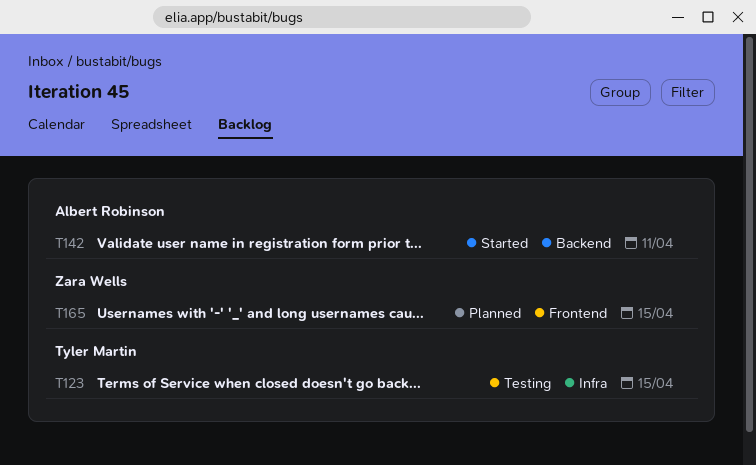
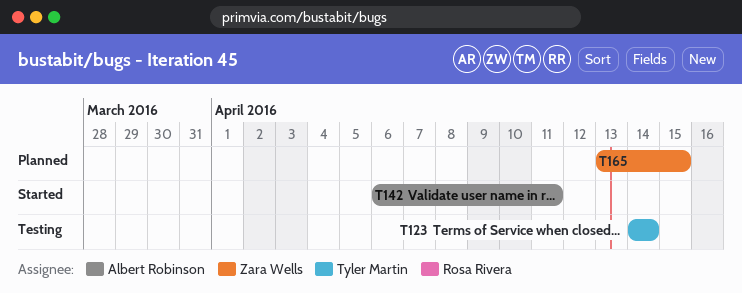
T123, due: Apr 15 -> Apr 14

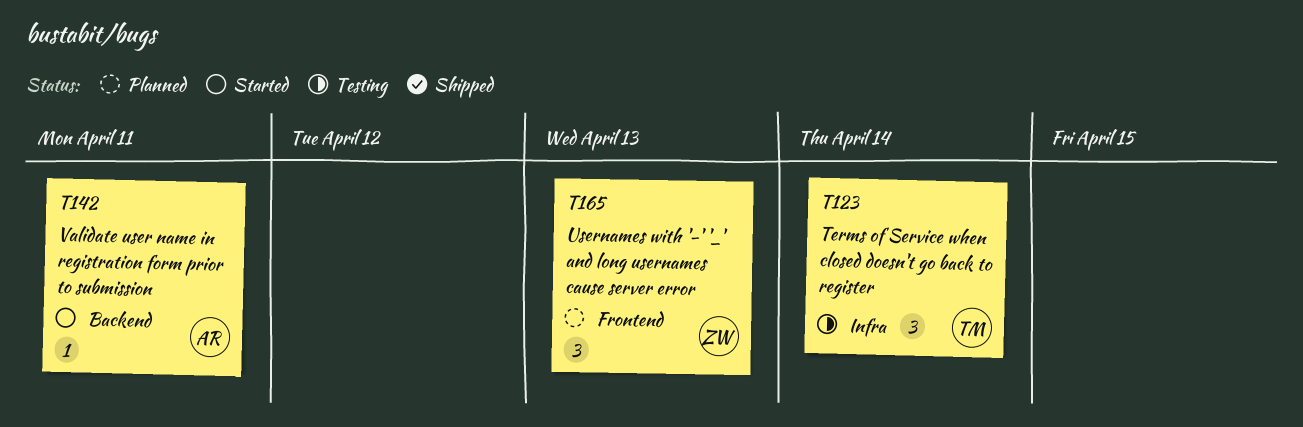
T165, due: Apr 15 -> Apr 13

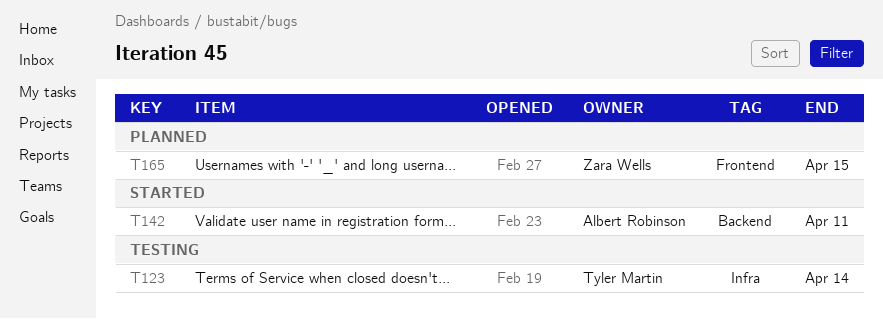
T165, due: Apr 13 -> Apr 15

